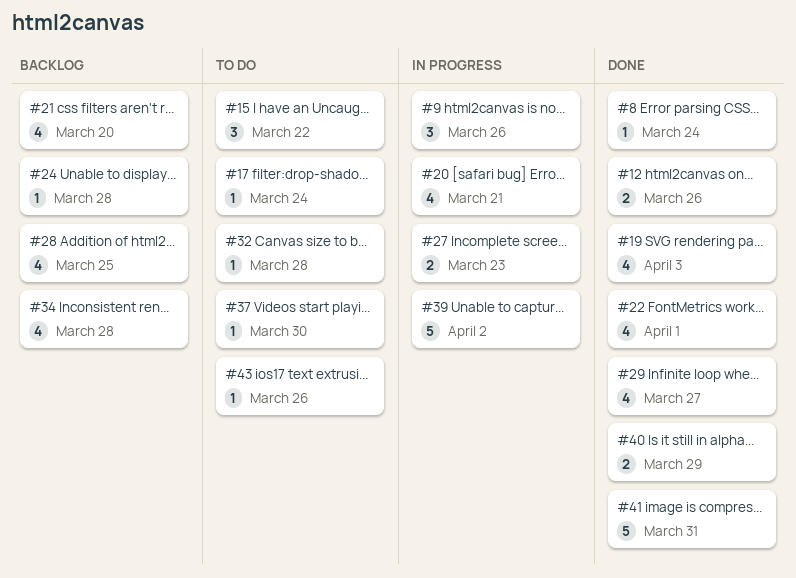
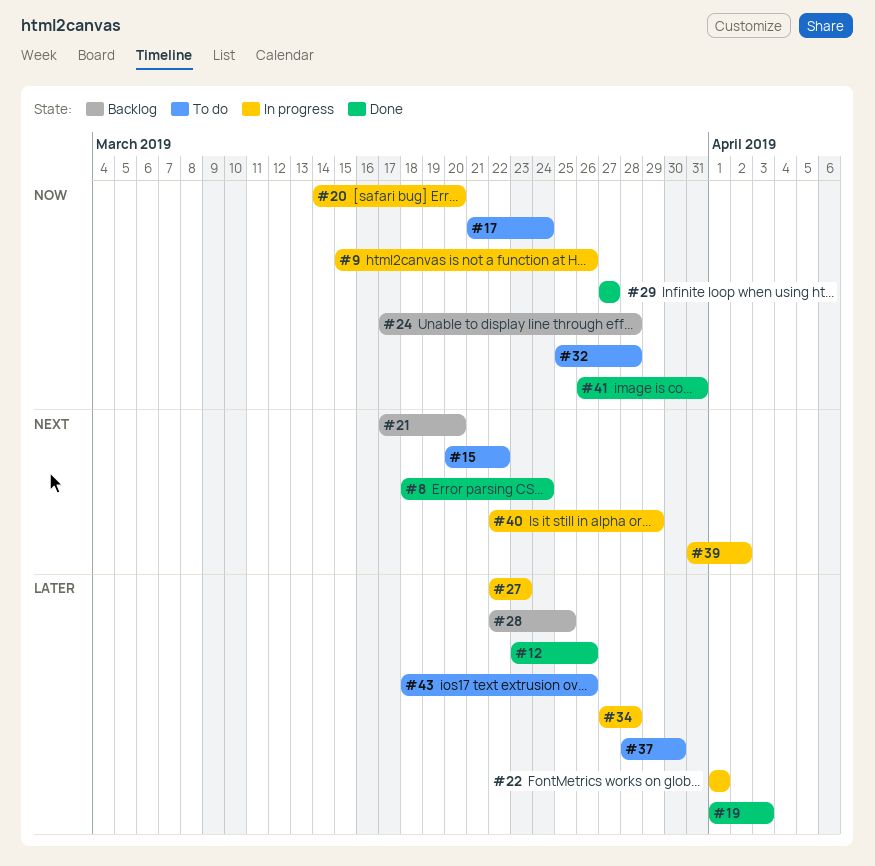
#20, due: Mar 21 -> Mar 20
#22, status: Done -> In progress
#34, status: Backlog -> In progress
#40, status: Done -> In progress

